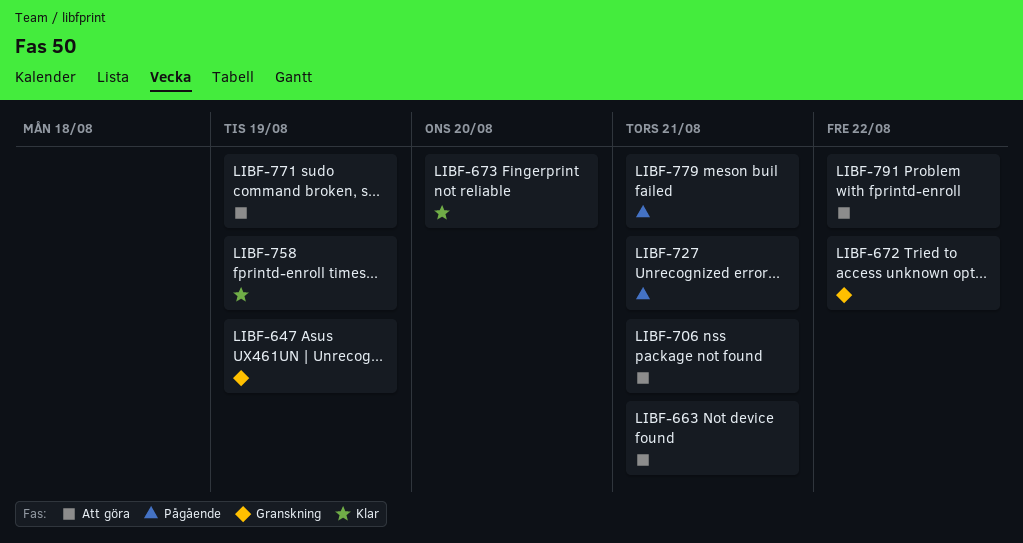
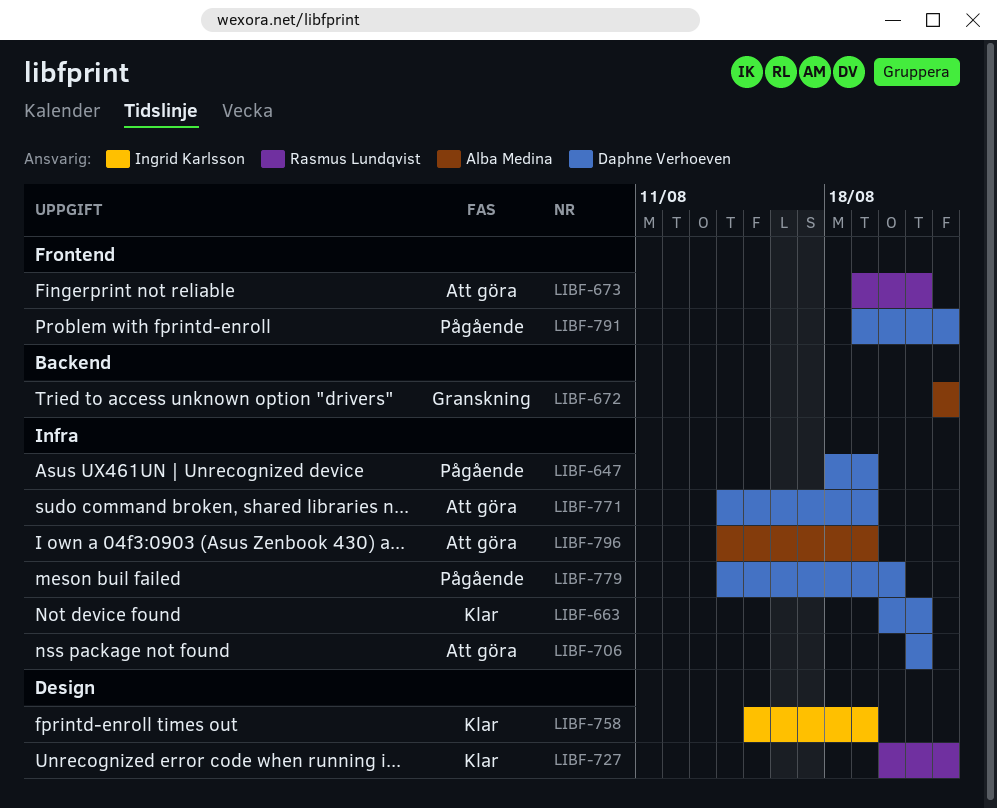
LIBF-647, status: Granskning -> Pågående
LIBF-663, status: Att göra -> Klar
LIBF-673, status: Klar -> Att göra
LIBF-673, due: Aug 20 -> Aug 21
LIBF-727, status: Pågående -> Klar
LIBF-727, due: Aug 21 -> Aug 22
LIBF-779, due: Aug 21 -> Aug 20
LIBF-791, status: Att göra -> Pågående
LIBF-796: none -> present

